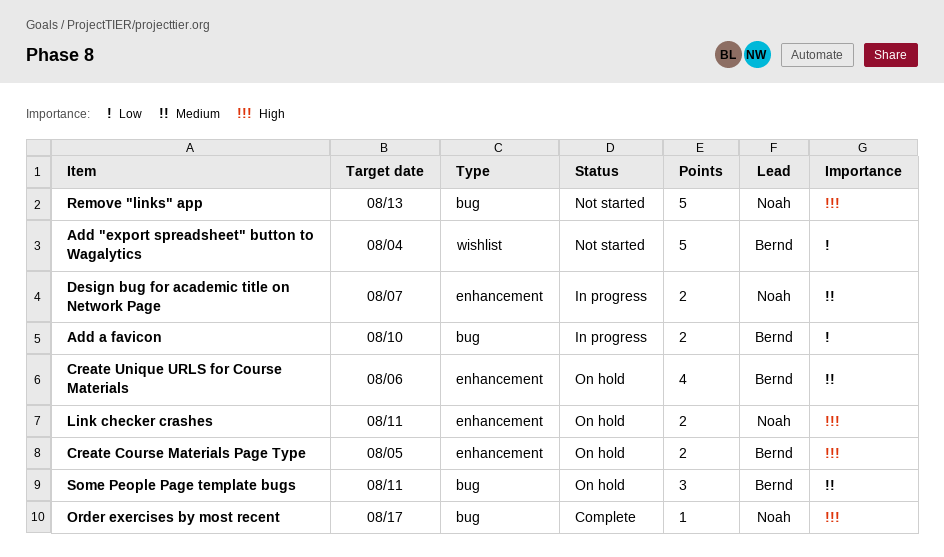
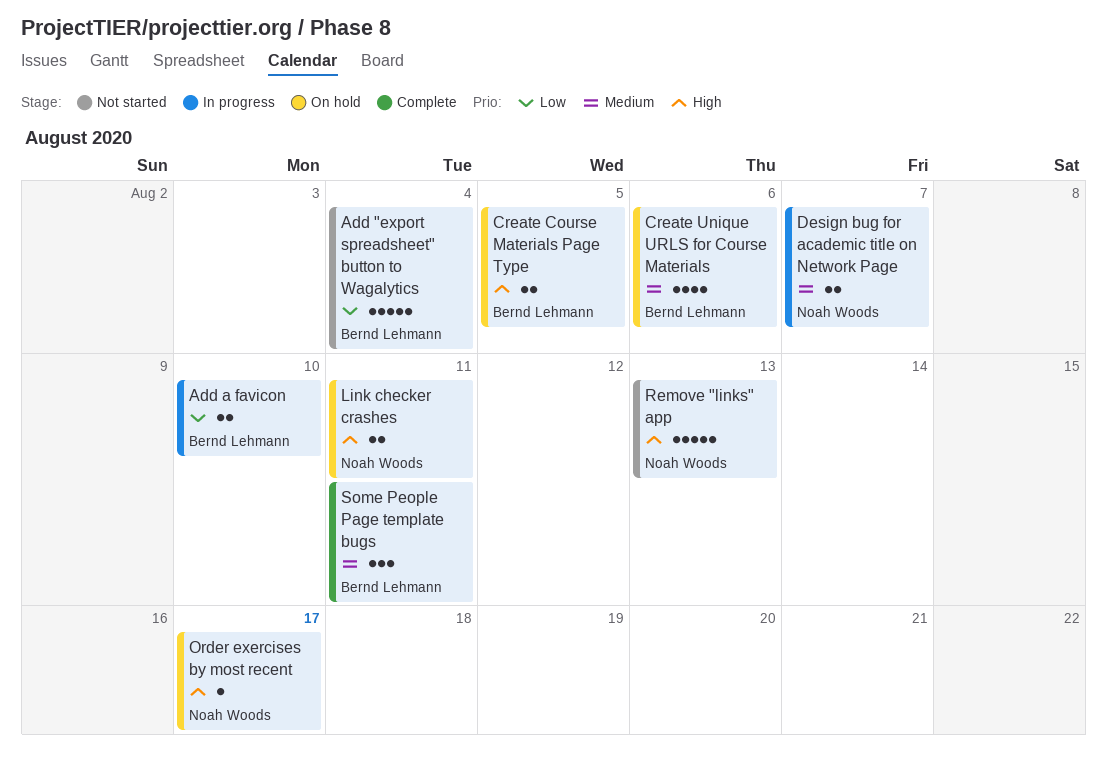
Order exercises by most recent, status: Complete -> On hold
Some People Page template bugs, status: On hold -> Complete

